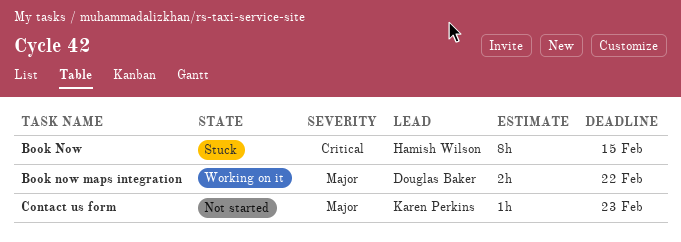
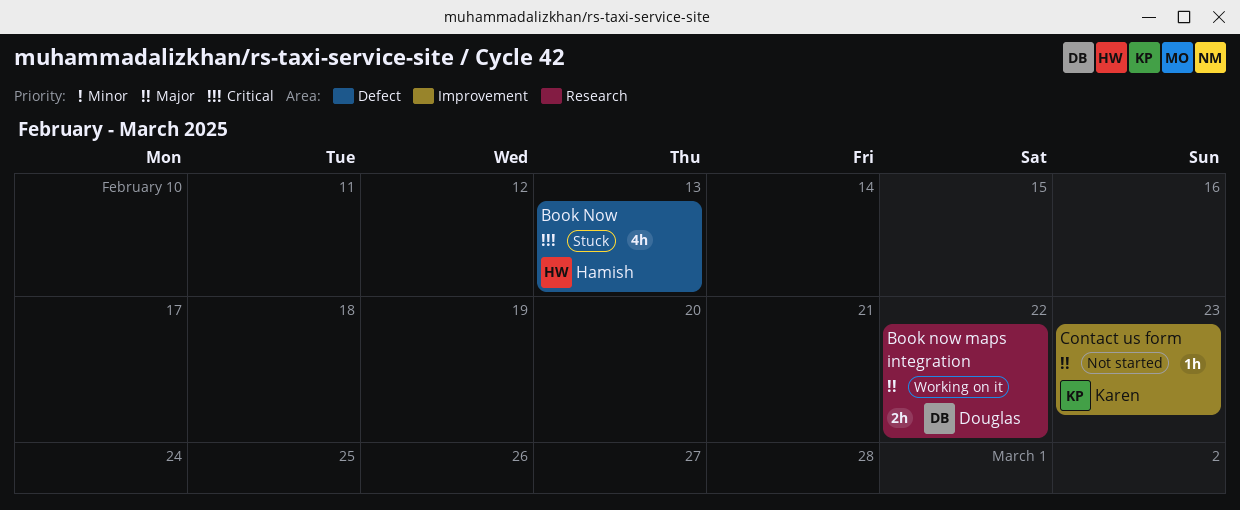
Book Now, estimate: 8h -> 4h
Book Now, due: Feb 15 -> Feb 13

